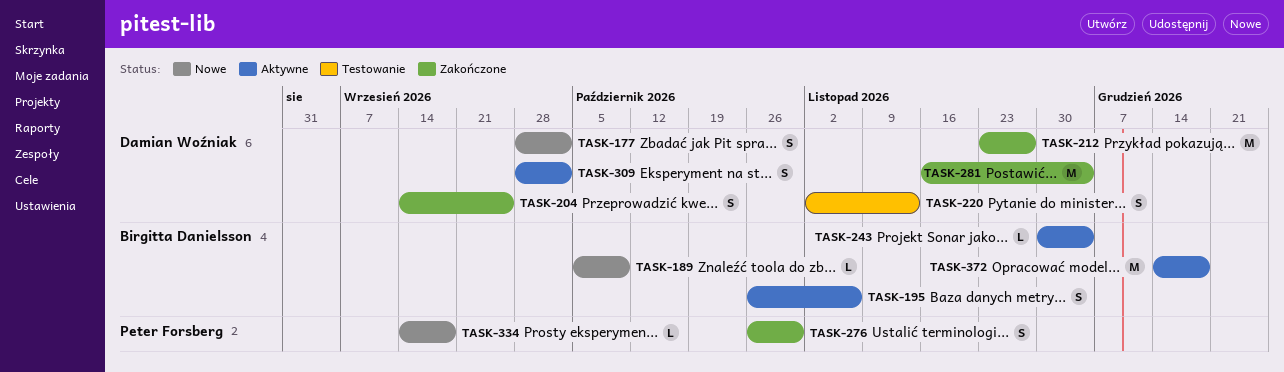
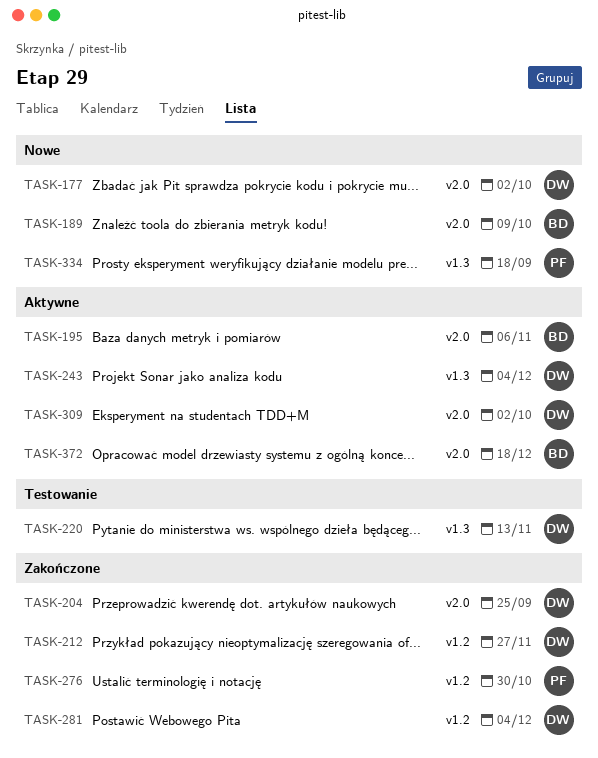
TASK-243, owner: Birgitta Danielsson -> Damian Woźniak

